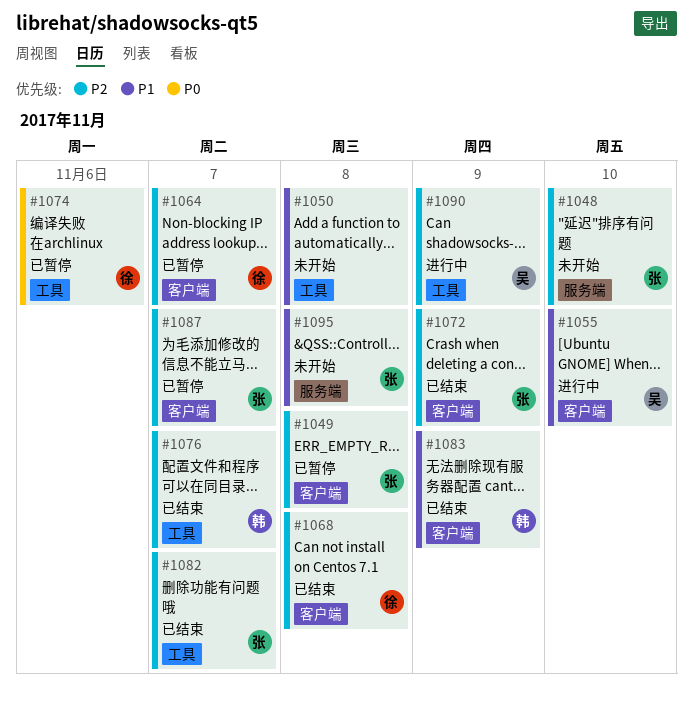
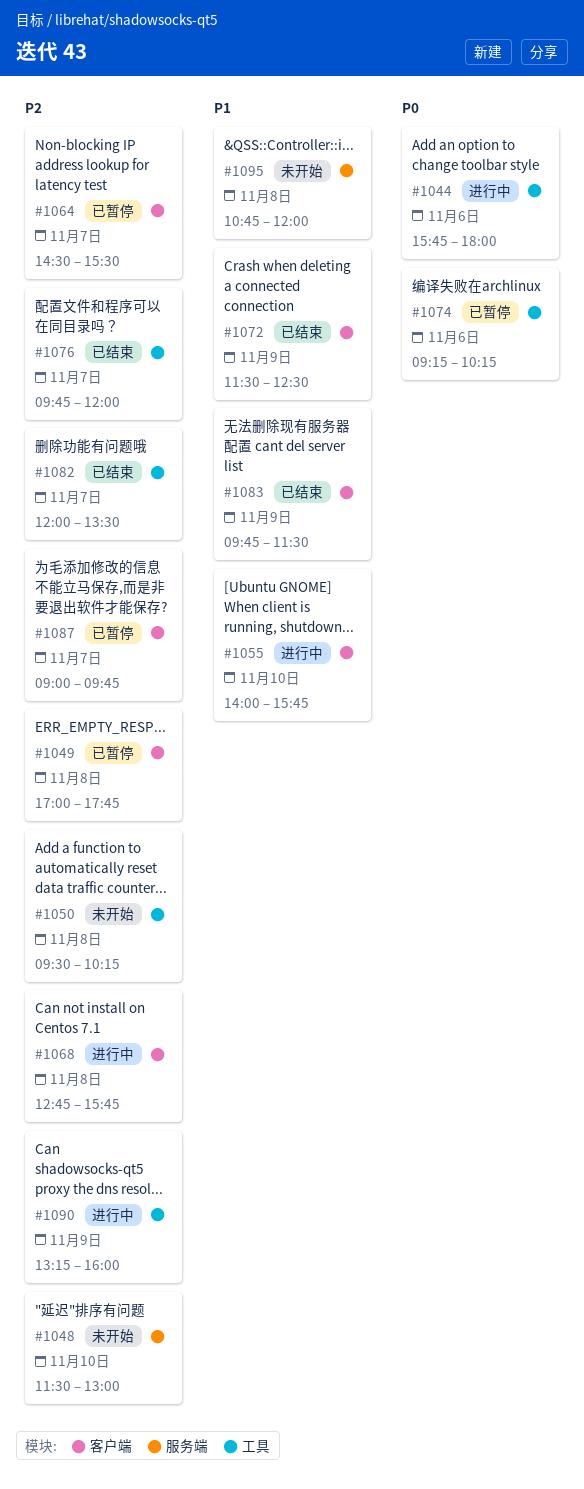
#1044: none -> present
#1050, priority: P1 -> P2
#1068, status: 已结束 -> 进行中
#1072, priority: P2 -> P1

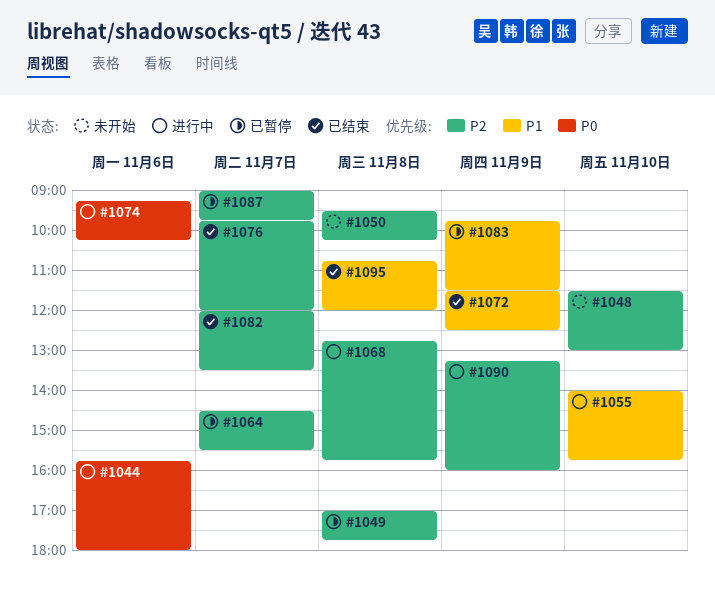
#1074, status: 已暂停 -> 进行中
#1083, status: 已结束 -> 已暂停
#1095, status: 未开始 -> 已结束

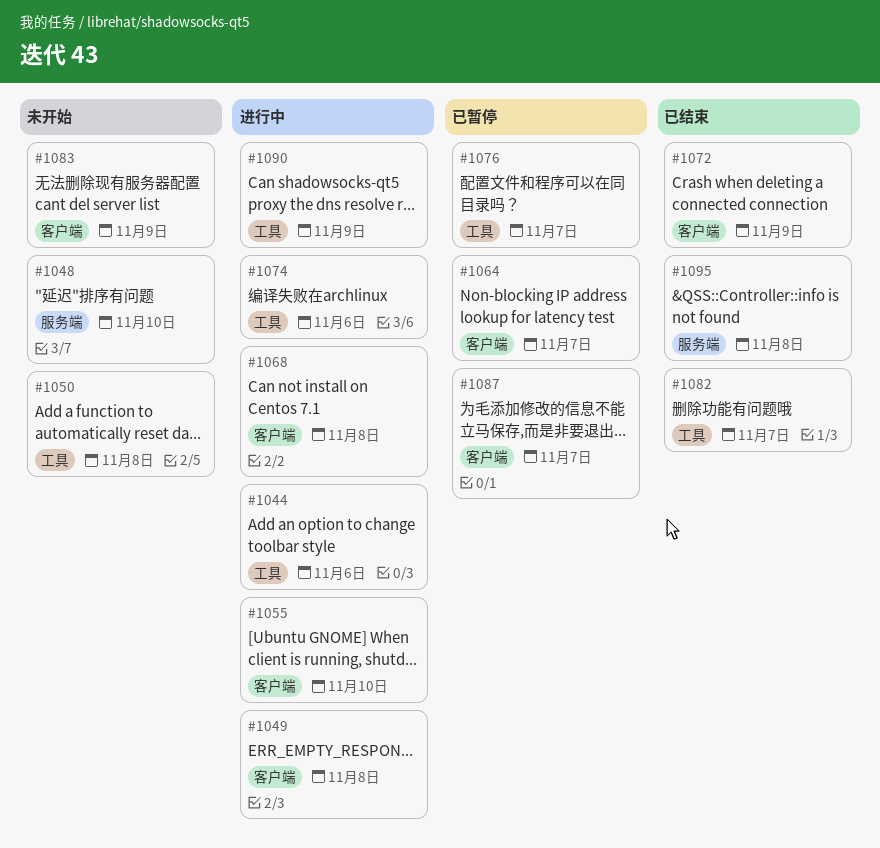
#1049, status: 已暂停 -> 进行中
#1076, status: 已结束 -> 已暂停
#1083, status: 已暂停 -> 未开始

